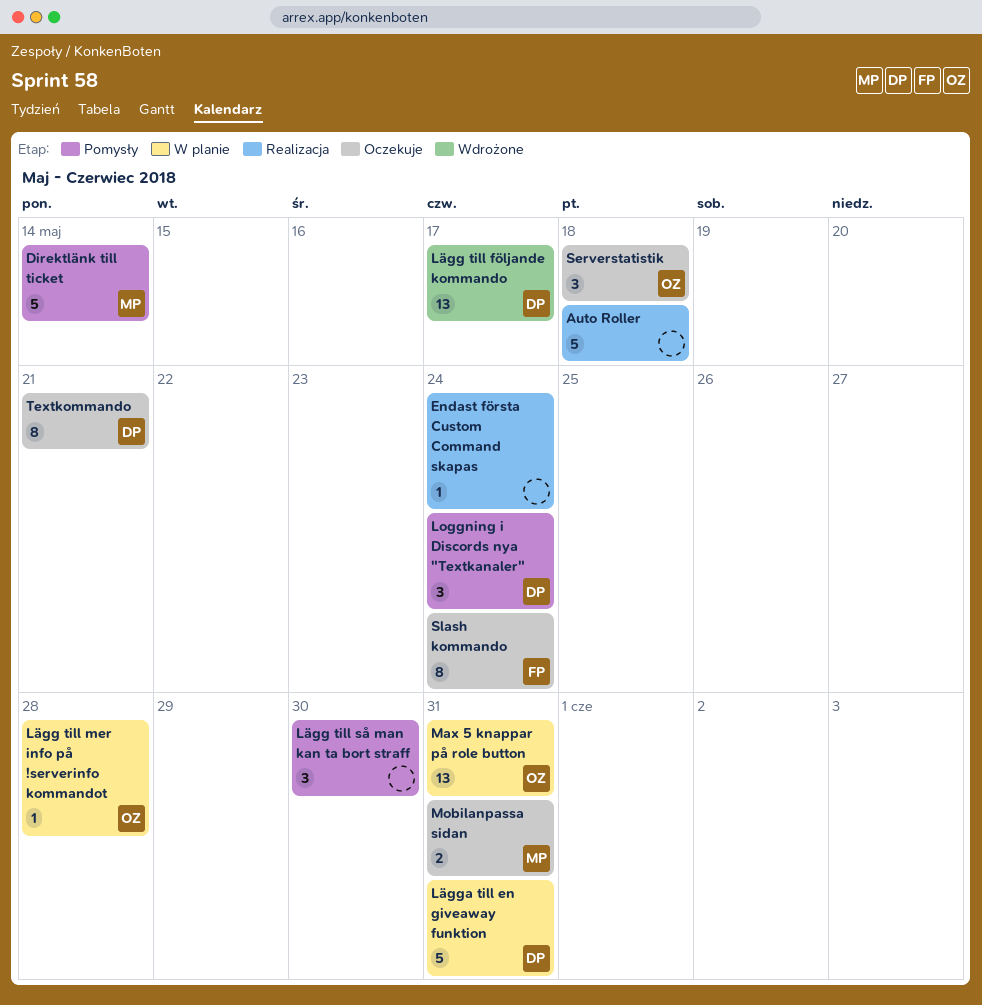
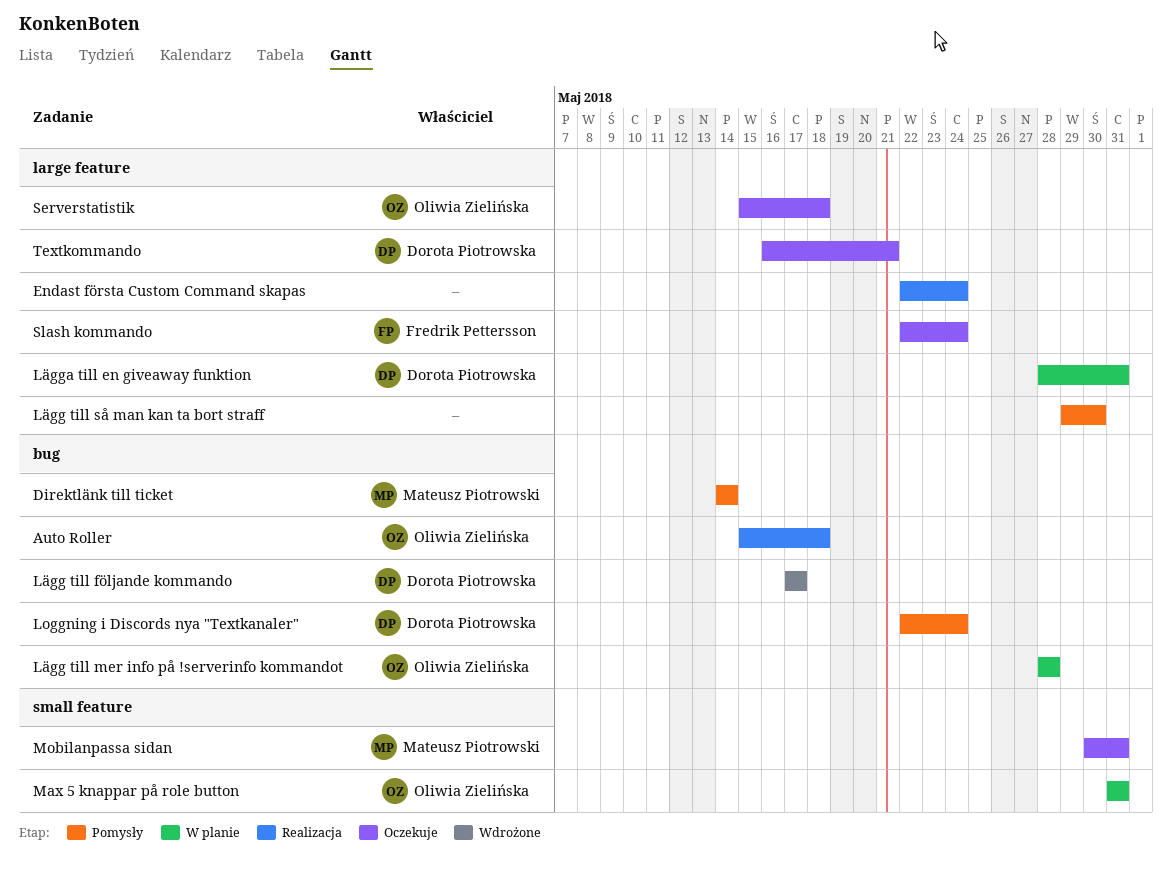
Auto Roller, owner: none -> Oliwia Zielińska

